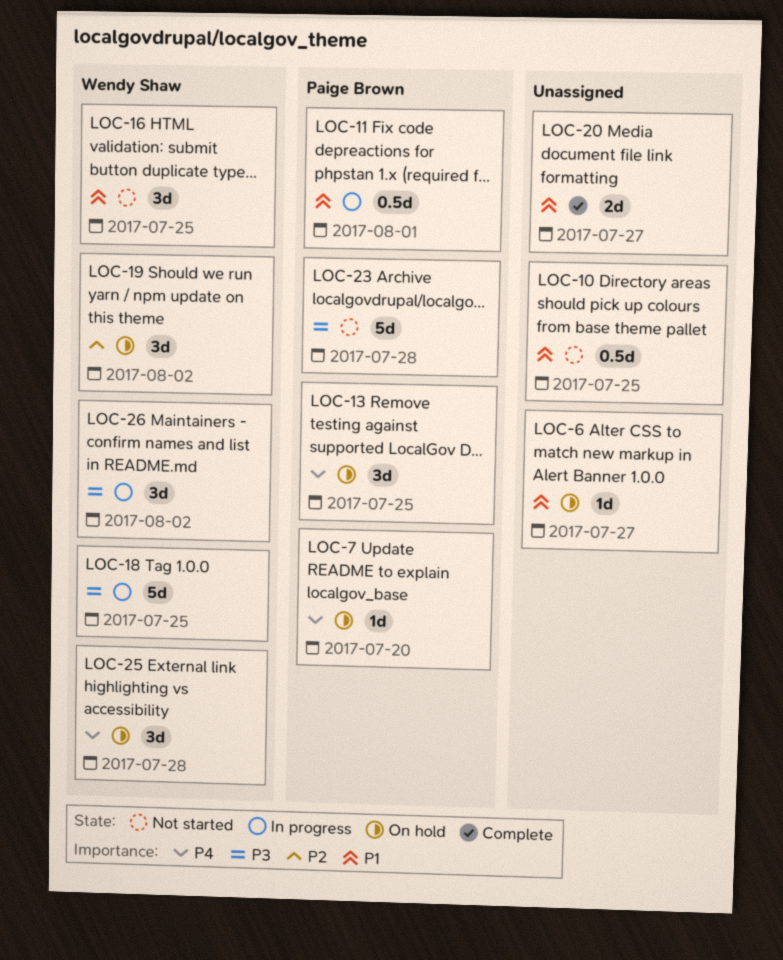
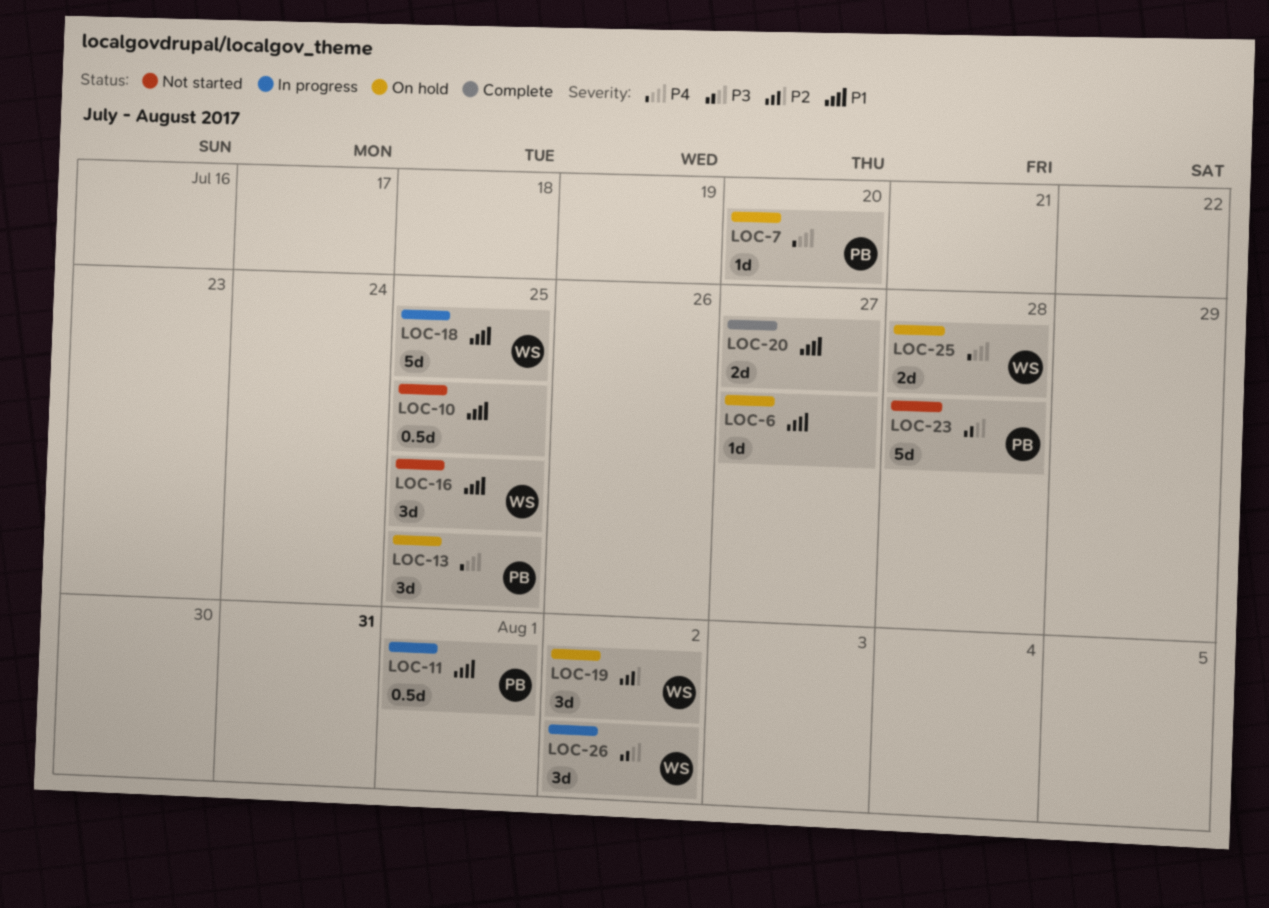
LOC-18, priority: P3 -> P1
LOC-25, estimate: 3d -> 2d

